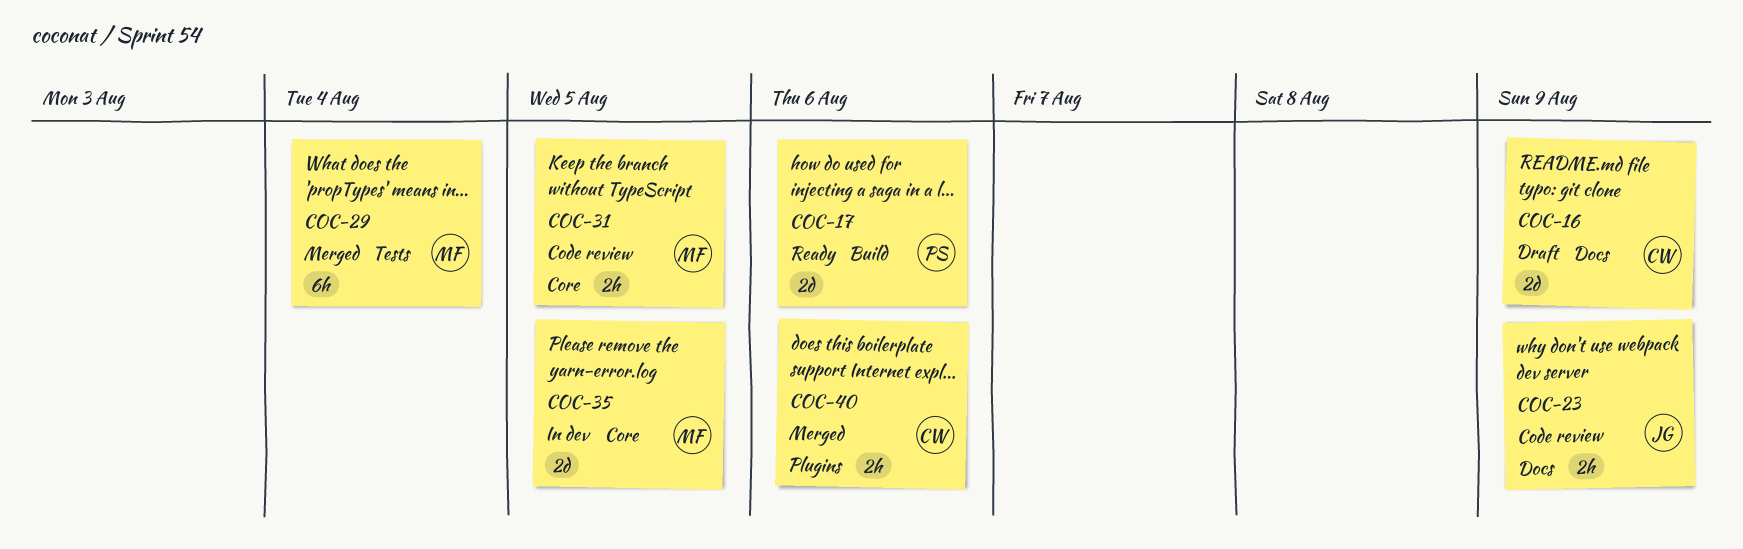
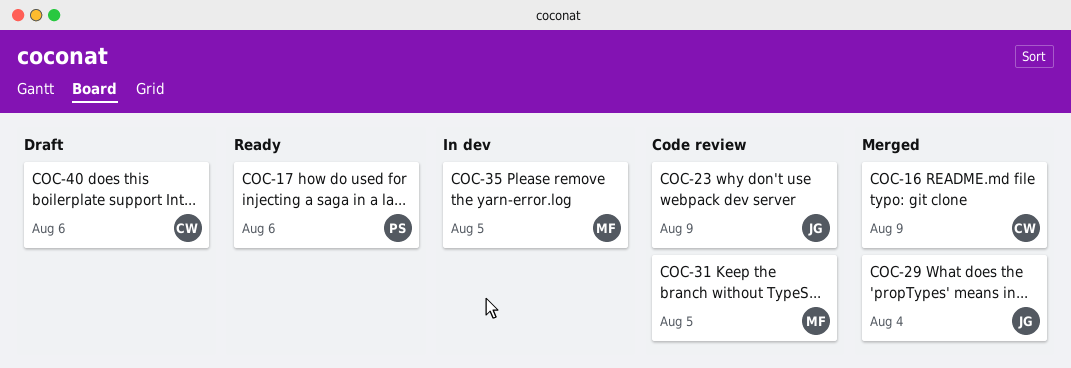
COC-16, status: Draft -> Merged
COC-29, owner: MF -> JG
COC-40, status: Merged -> Draft

